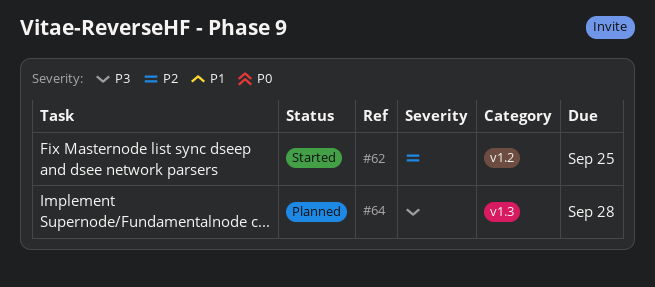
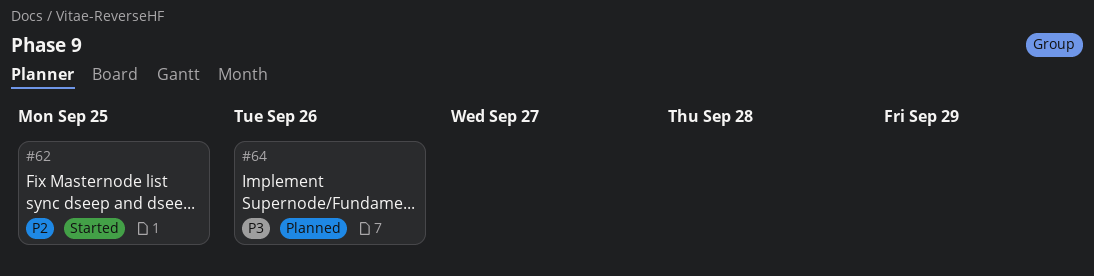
#64, due: Sep 28 -> Sep 26

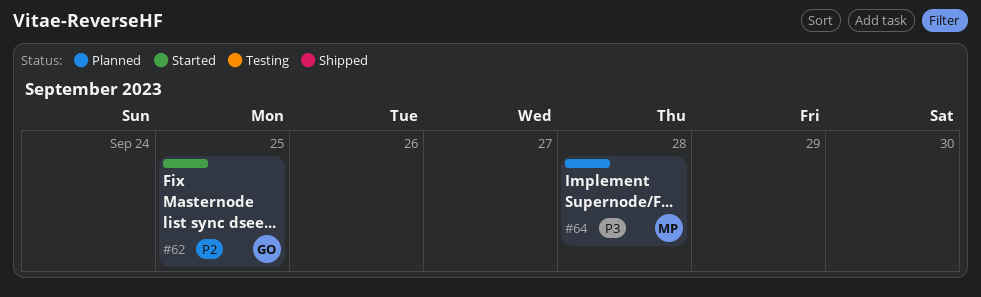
#64, due: Sep 26 -> Sep 28

